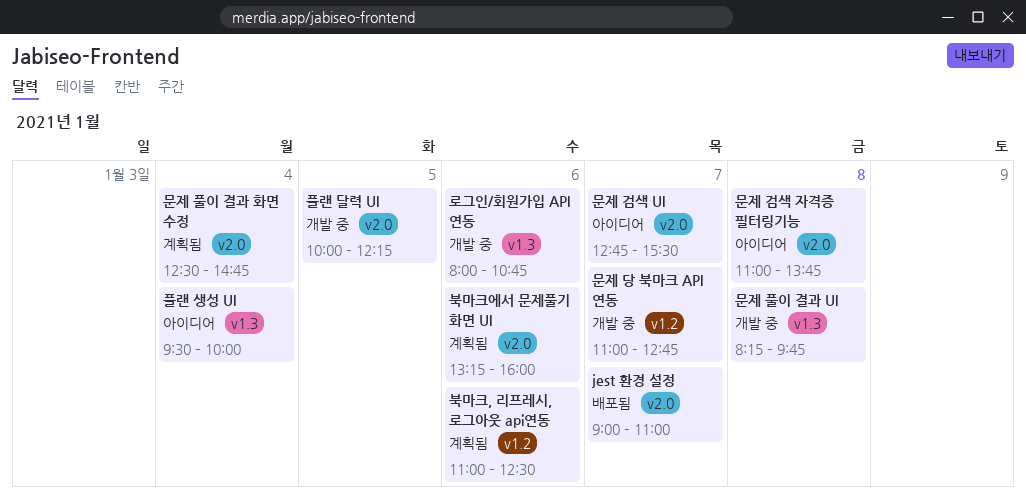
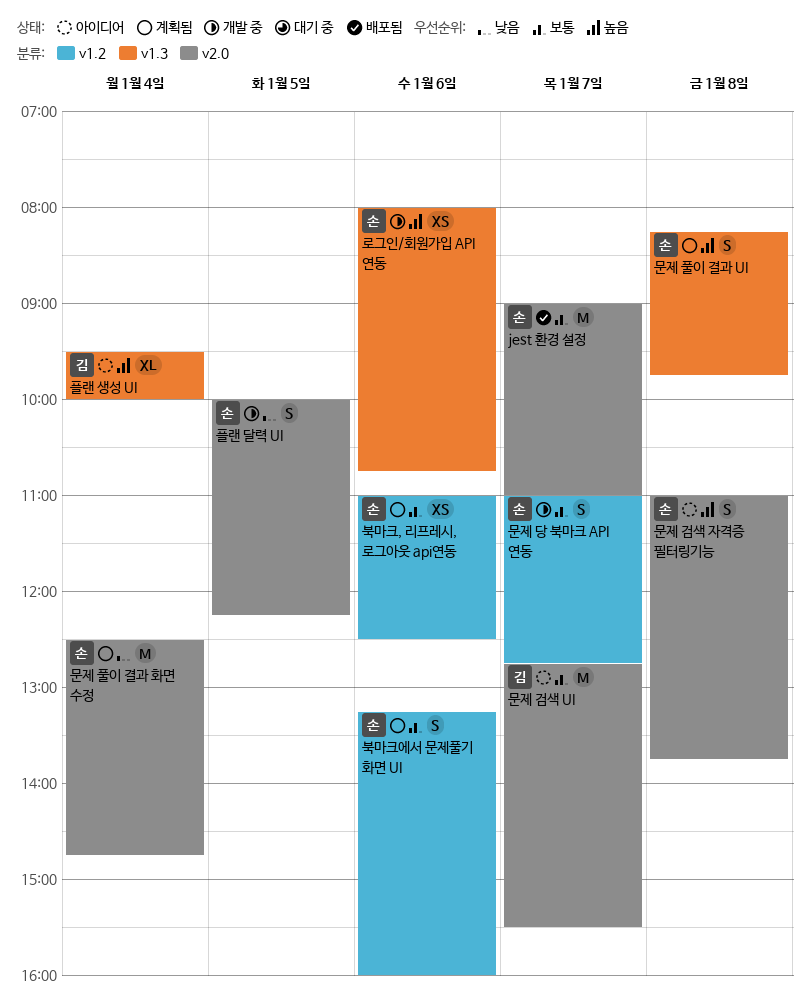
문제 풀이 결과 UI, status: 개발 중 -> 계획됨
북마크에서 문제풀기 화면 UI, label: v2.0 -> v1.2

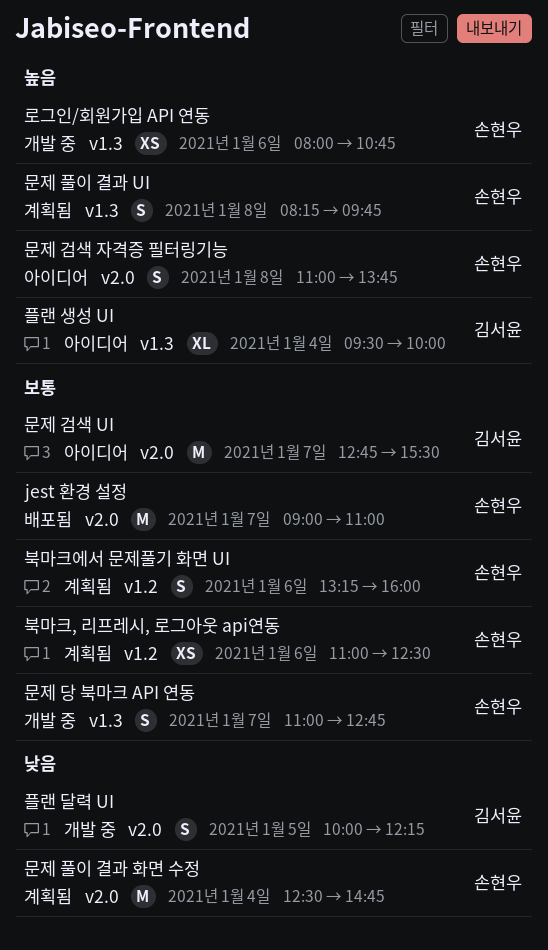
문제 당 북마크 API 연동, label: v1.2 -> v1.3
플랜 달력 UI, owner: 손현우 -> 김서윤

